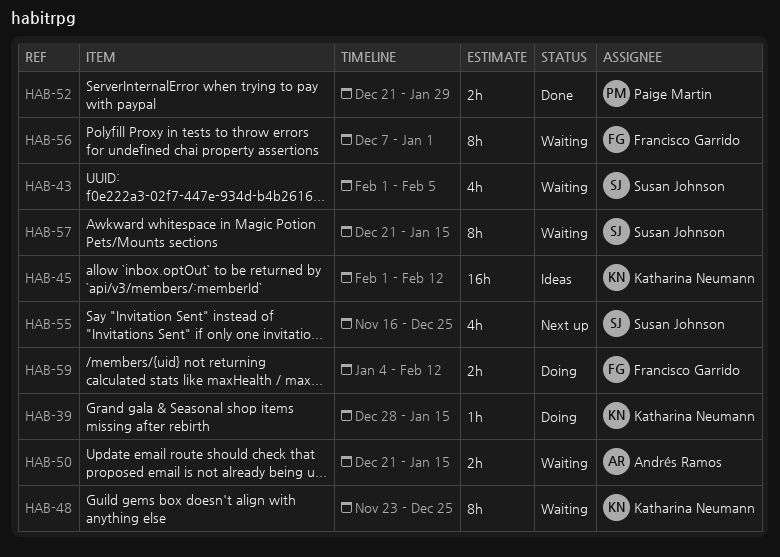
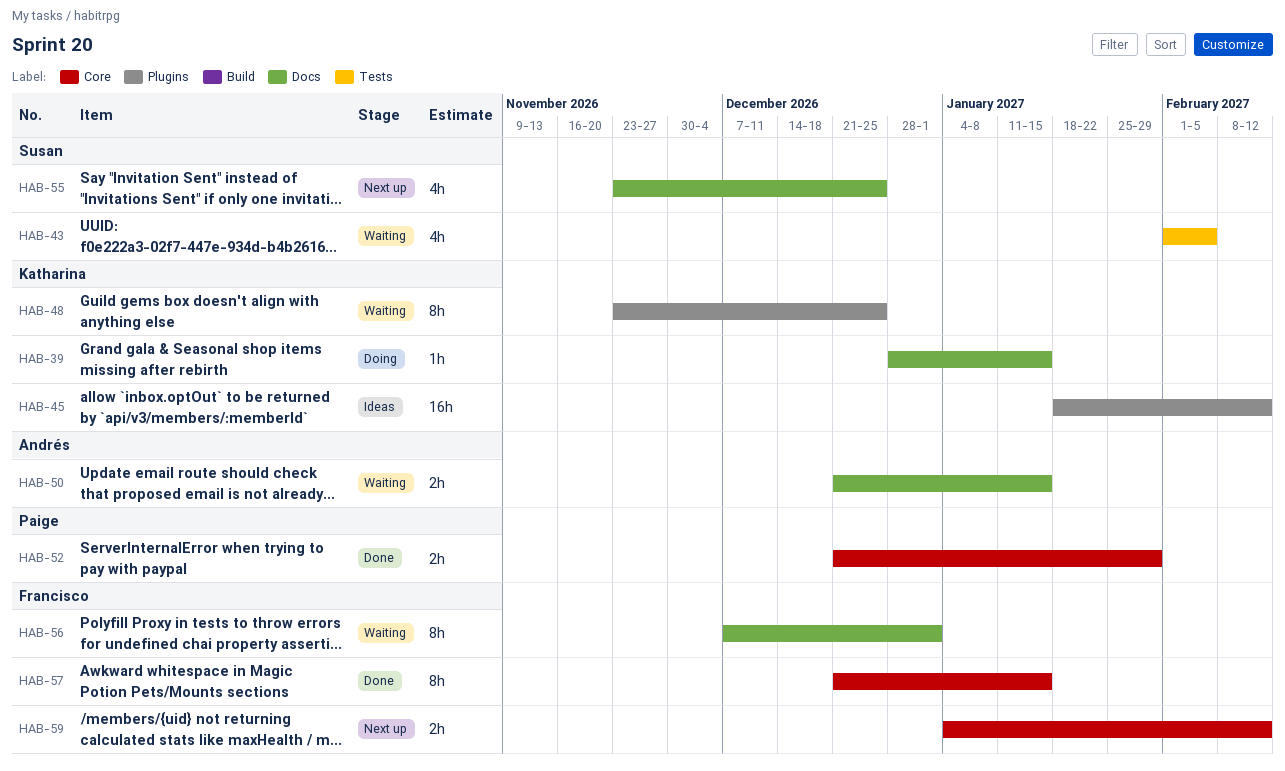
HAB-45, start: Feb 1 -> Jan 18
HAB-55, start: Nov 16 -> Nov 23
HAB-57, status: Waiting -> Done
HAB-57, owner: Susan Johnson -> Francisco Garrido
HAB-59, status: Doing -> Next up

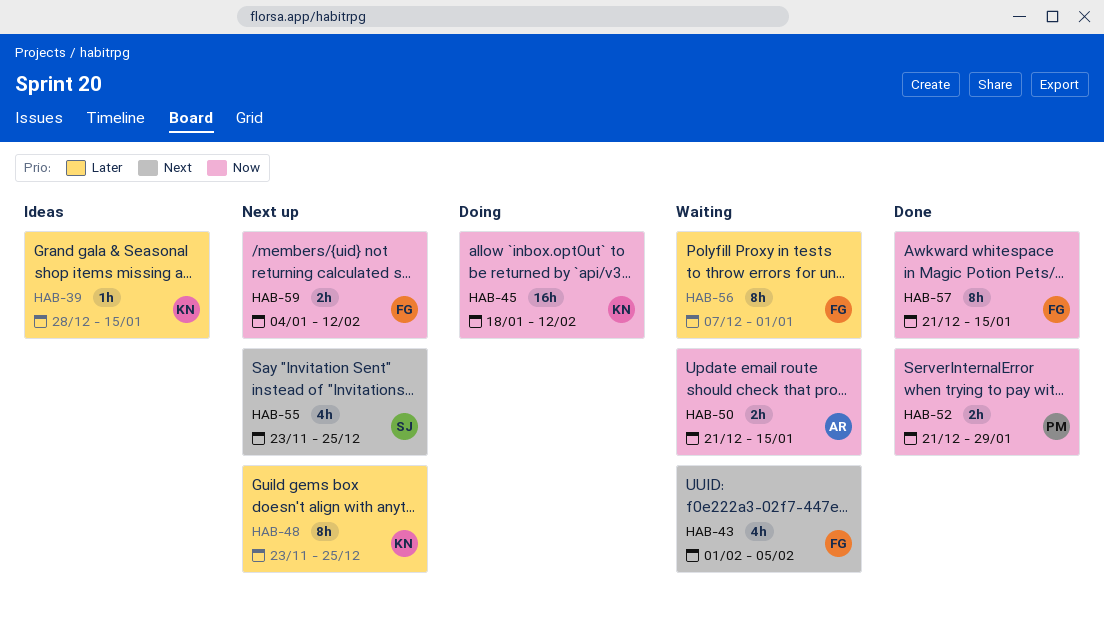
HAB-39, status: Doing -> Ideas
HAB-43, owner: Susan -> Francisco
HAB-45, status: Ideas -> Doing
HAB-48, status: Waiting -> Next up

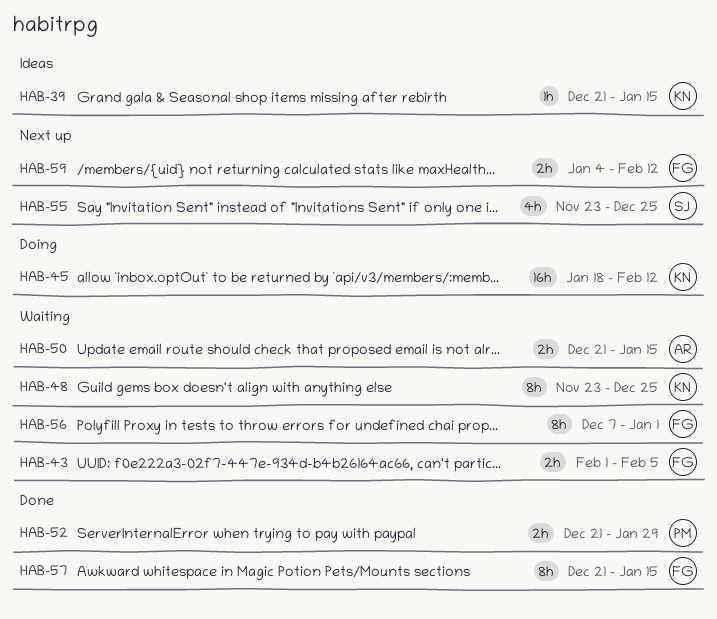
HAB-39, start: Dec 28 -> Dec 21
HAB-43, estimate: 4h -> 2h
HAB-48, status: Next up -> Waiting

